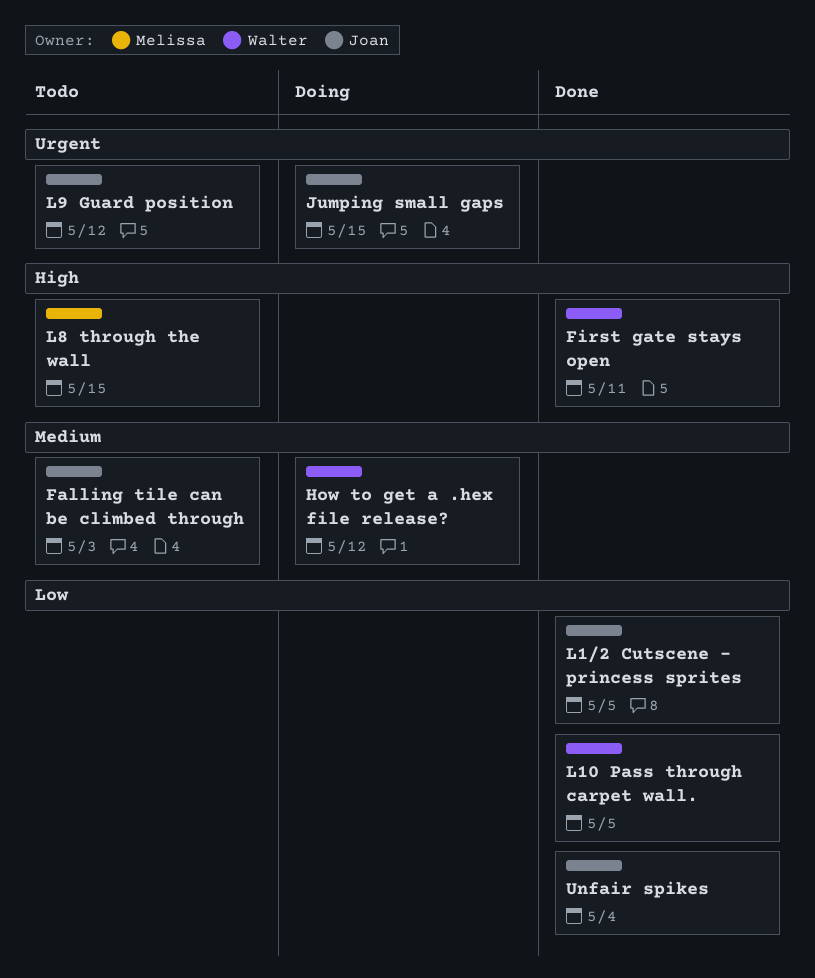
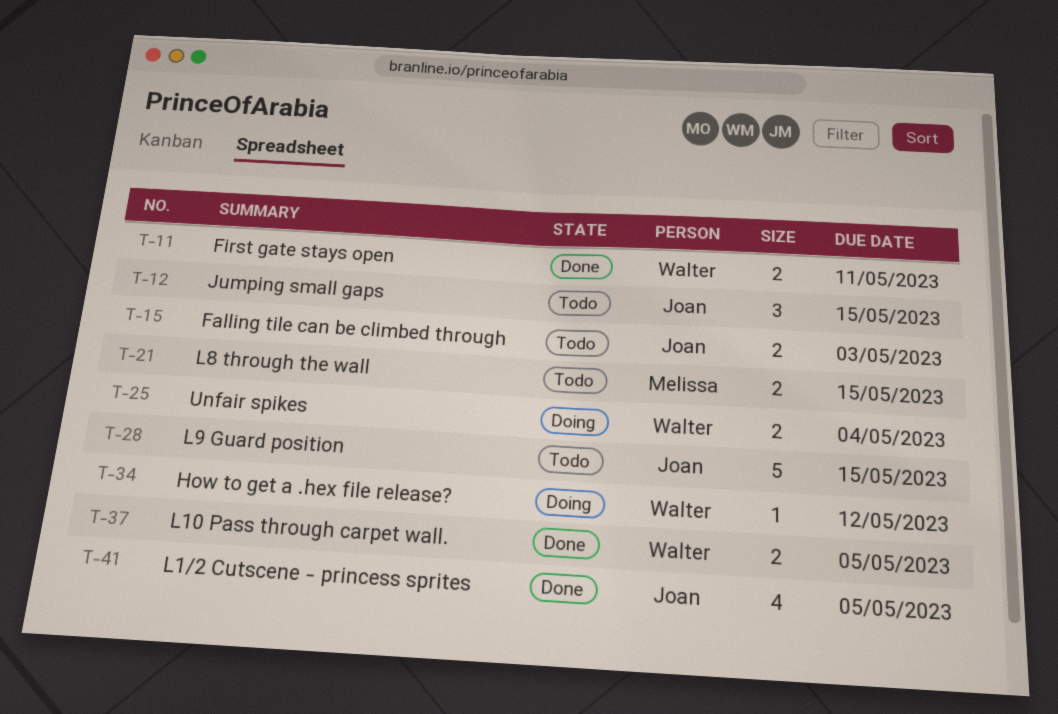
Jumping small gaps, status: Doing -> Todo
L9 Guard position, due: May 12 -> May 15
Unfair spikes, status: Done -> Doing
Unfair spikes, owner: Joan -> Walter

